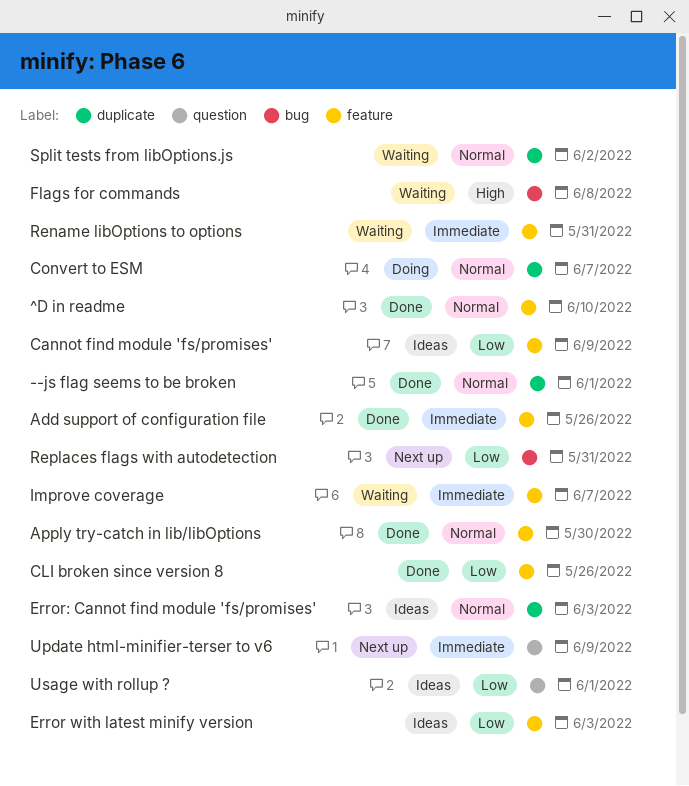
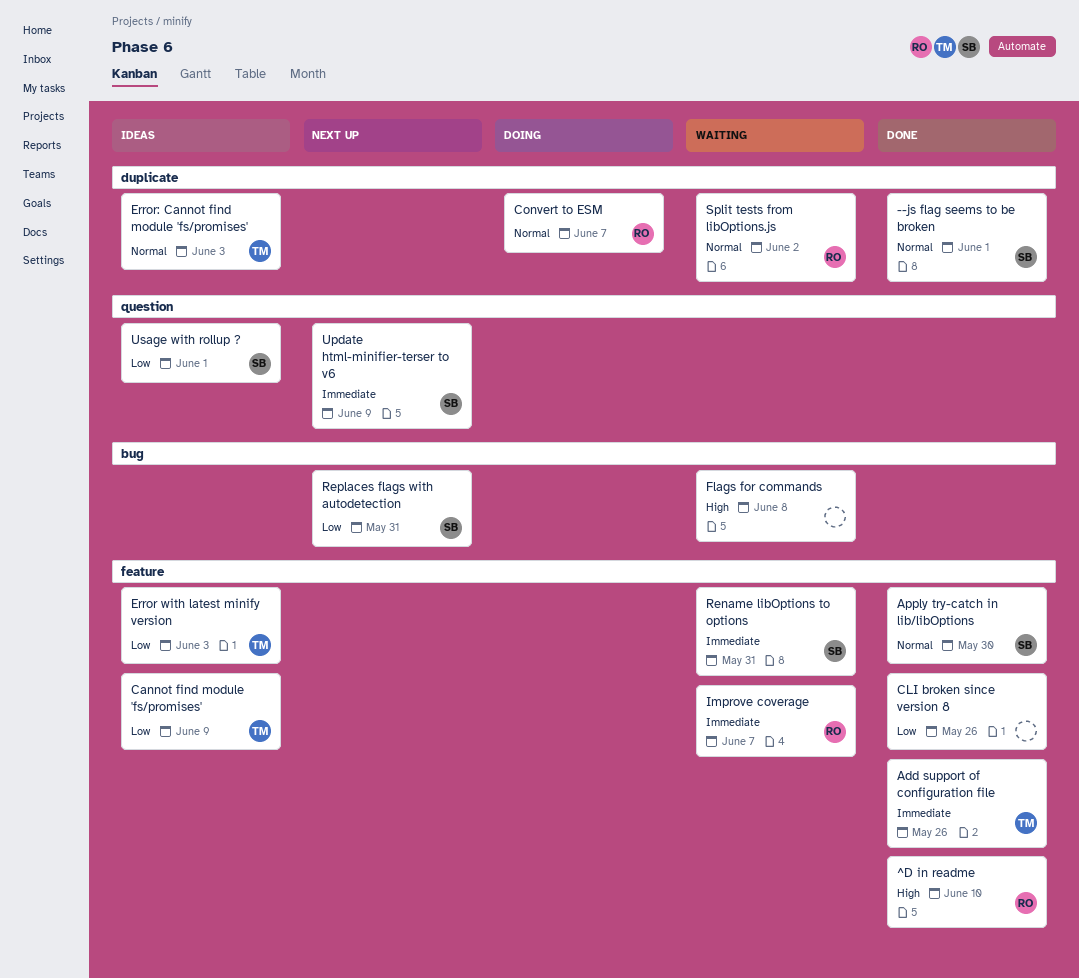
^D in readme, priority: Normal -> High

